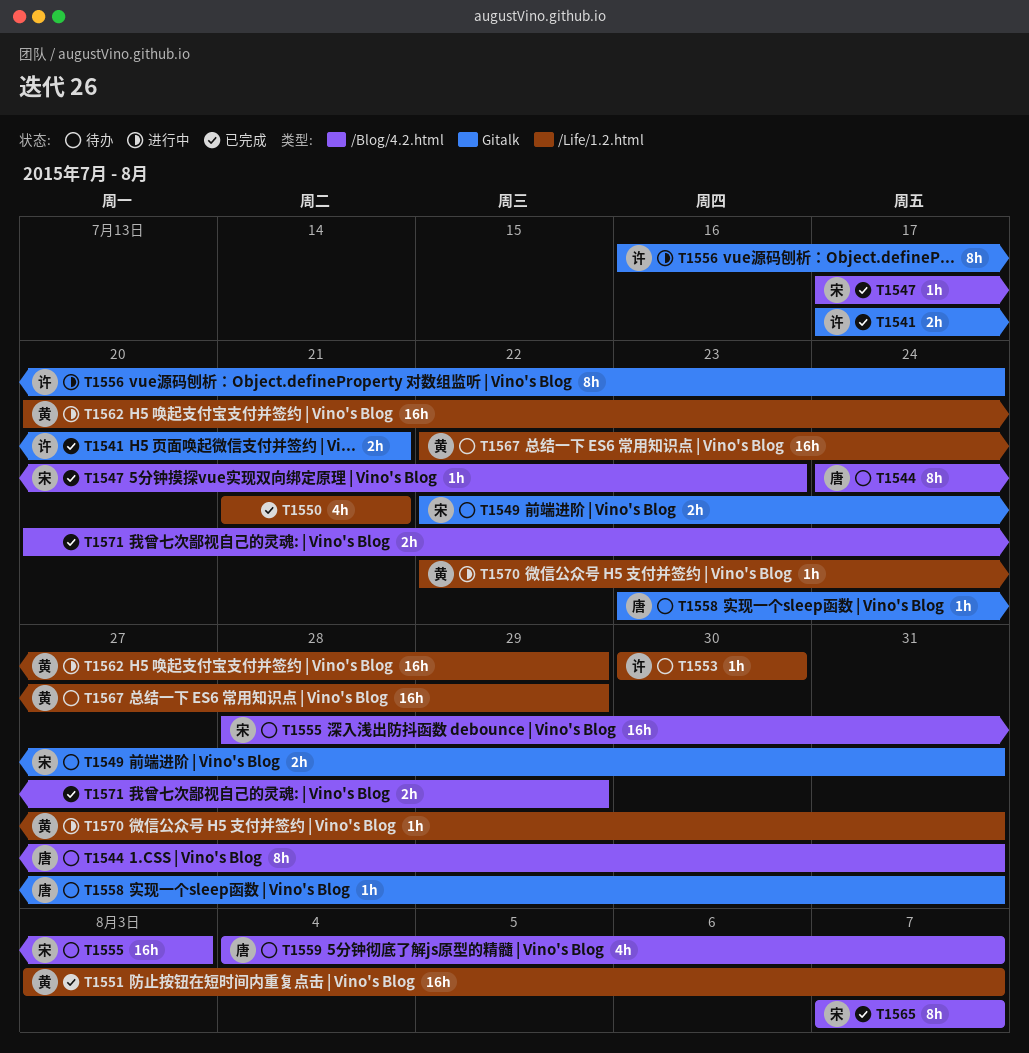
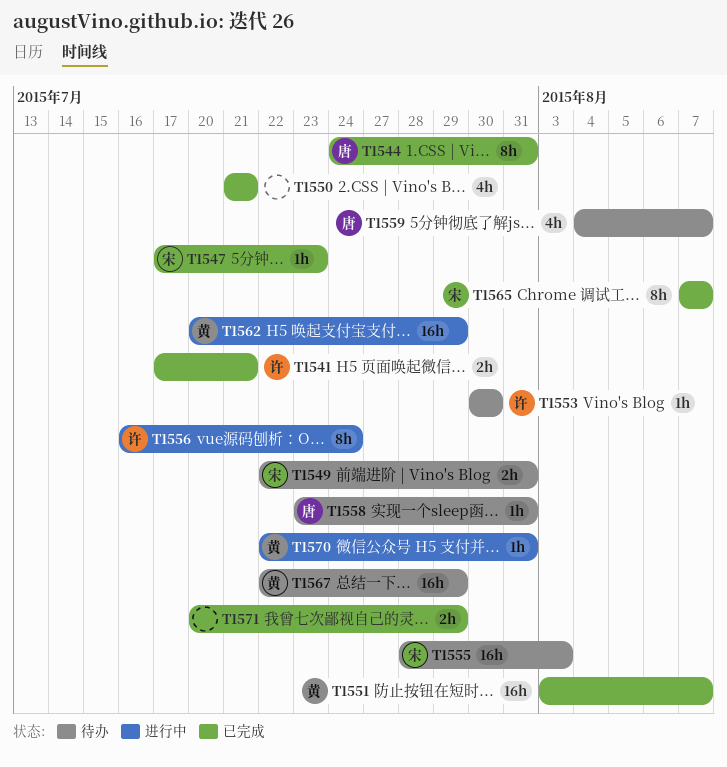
T1544, status: 待办 -> 已完成

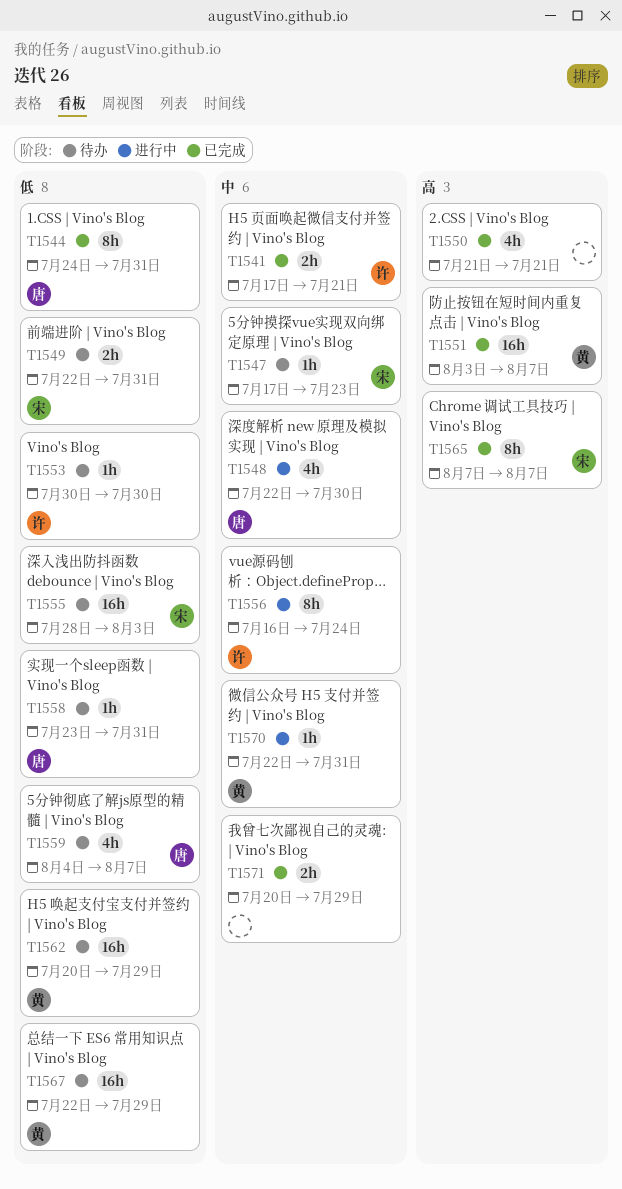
T1547, status: 已完成 -> 待办
T1548: none -> present
T1562, status: 进行中 -> 待办

